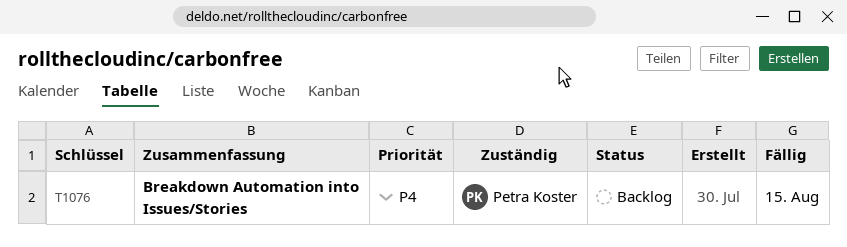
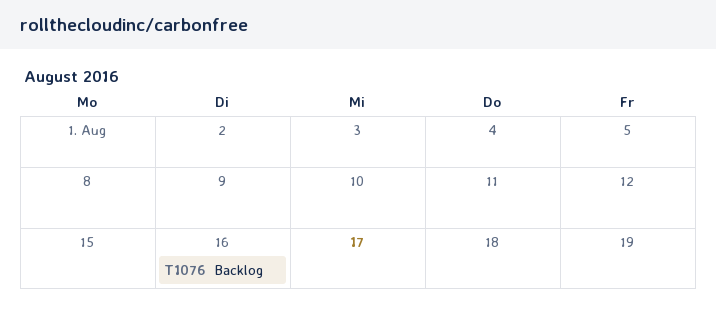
T1076, due: Aug 15 -> Aug 16

